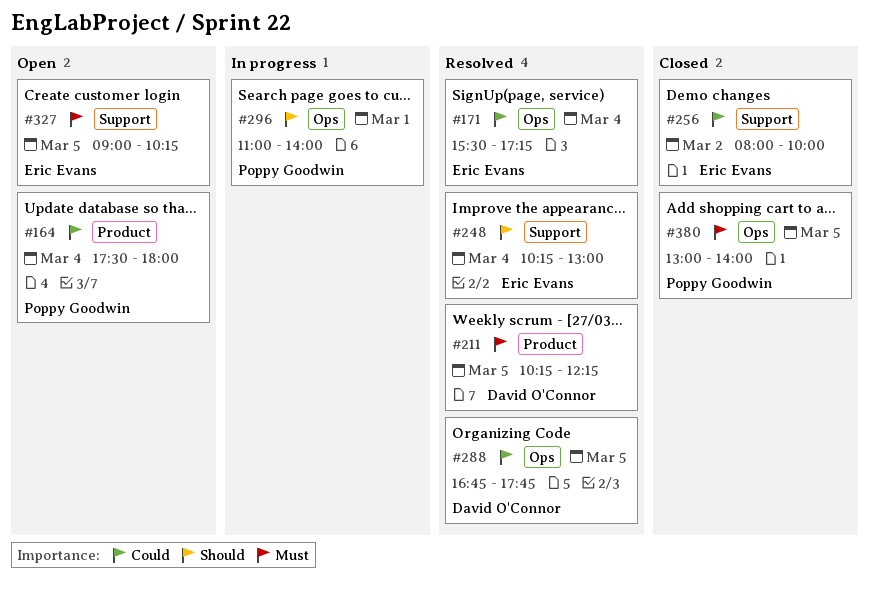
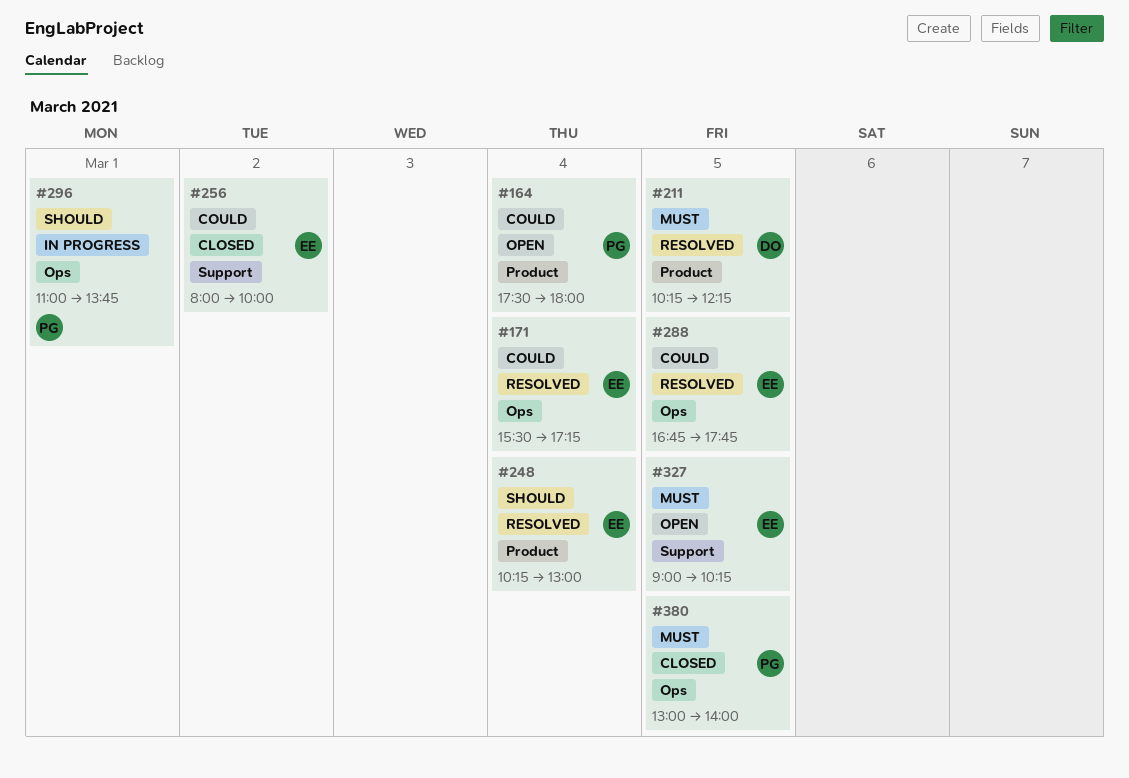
#248, label: Support -> Product
#288, owner: David O'Connor -> Eric Evans
#296, ends: 14:00 -> 13:45

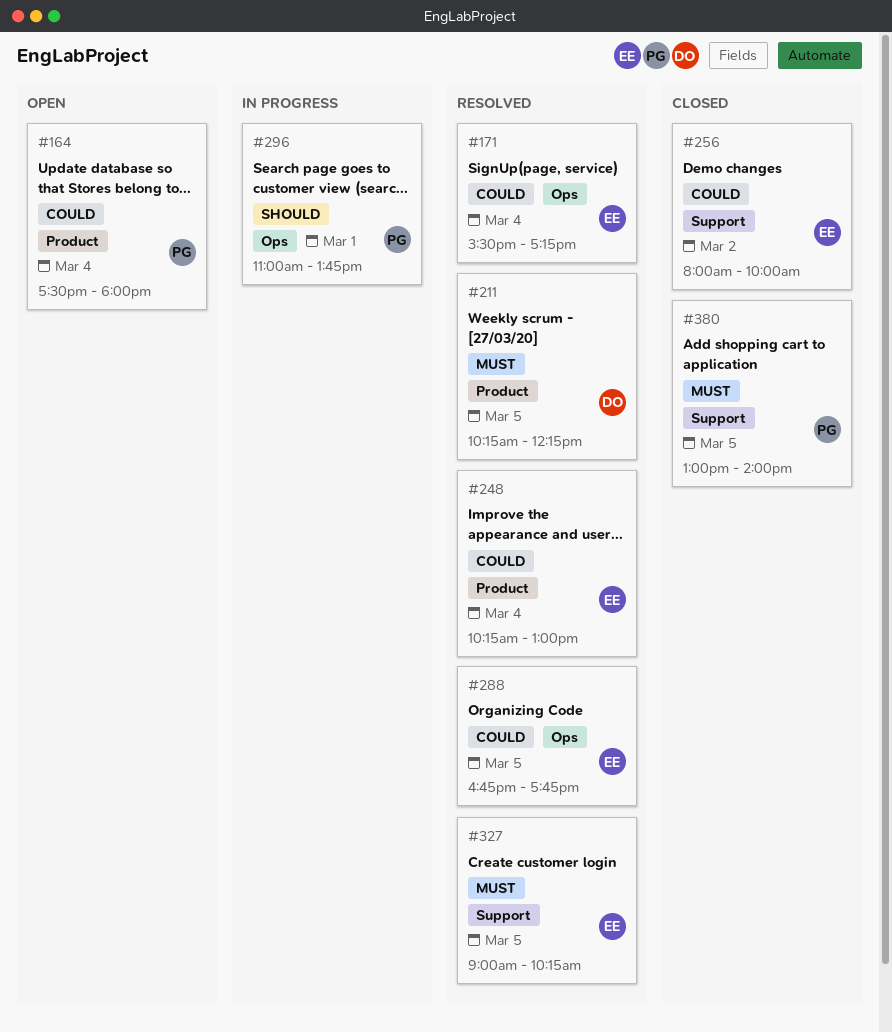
#248, priority: Should -> Could
#327, status: Open -> Resolved
#380, label: Ops -> Support

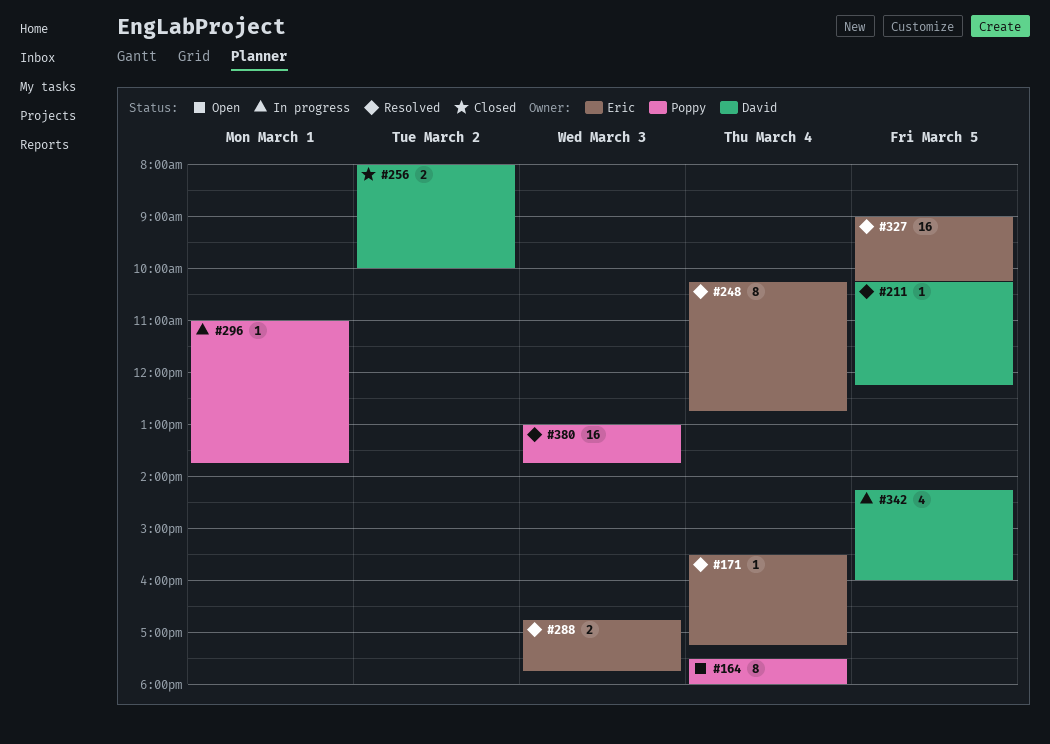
#248, ends: 13:00 -> 12:45
#256, owner: Eric -> David
#288, day: Mar 5 -> Mar 3
#342: none -> present
#380, status: Closed -> Resolved
#380, day: Mar 5 -> Mar 3
#380, ends: 14:00 -> 13:45

